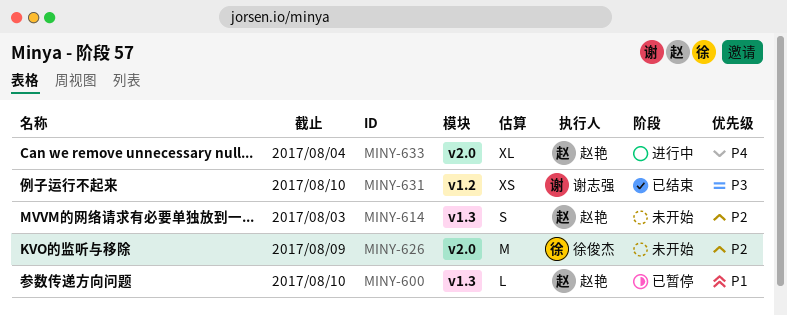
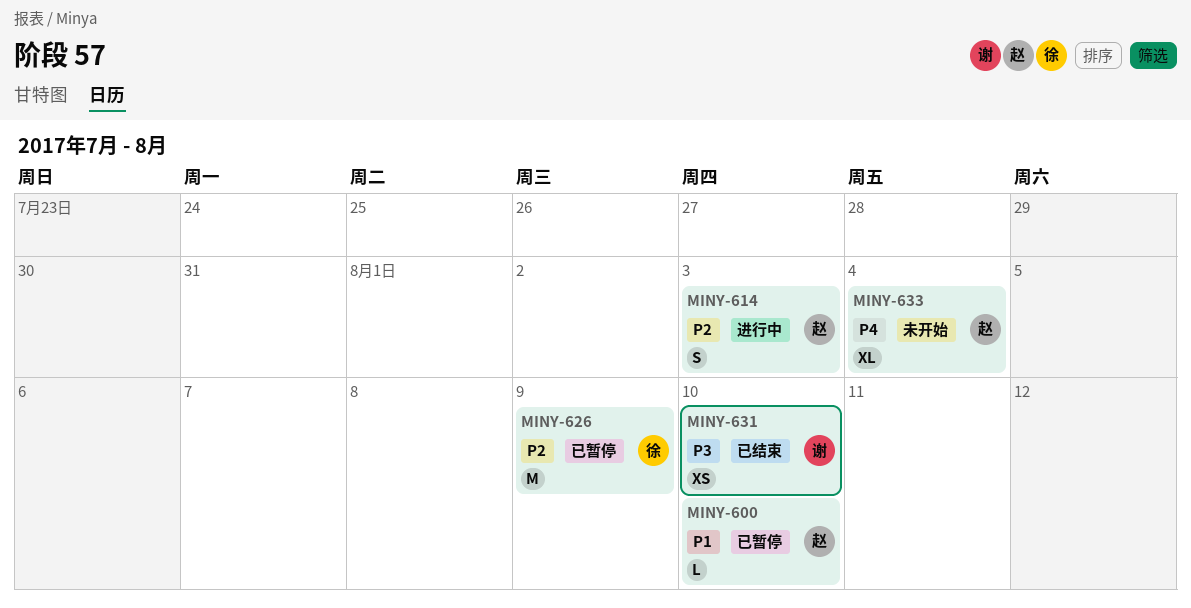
MINY-614, status: 未开始 -> 进行中
MINY-626, status: 未开始 -> 已暂停
MINY-633, status: 进行中 -> 未开始

